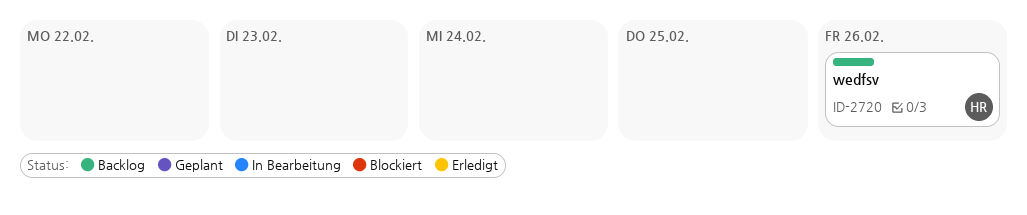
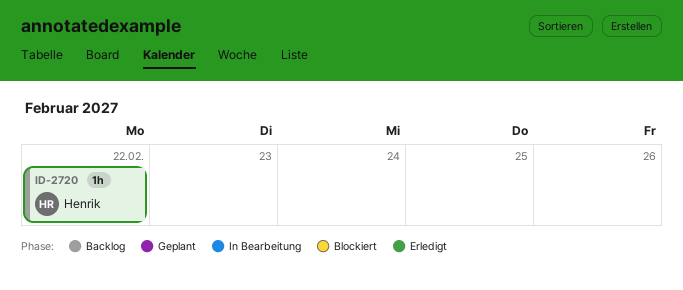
ID-2720, due: Feb 26 -> Feb 22

